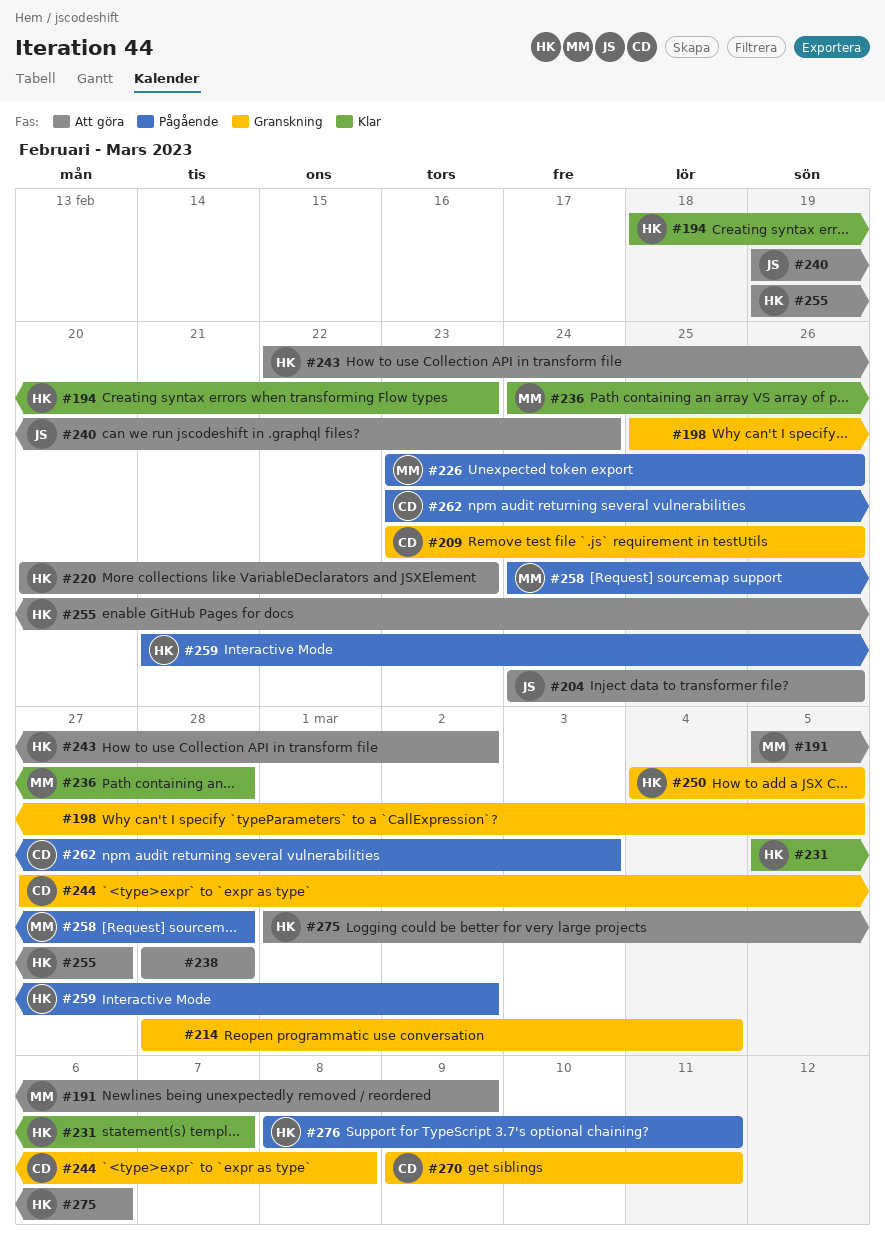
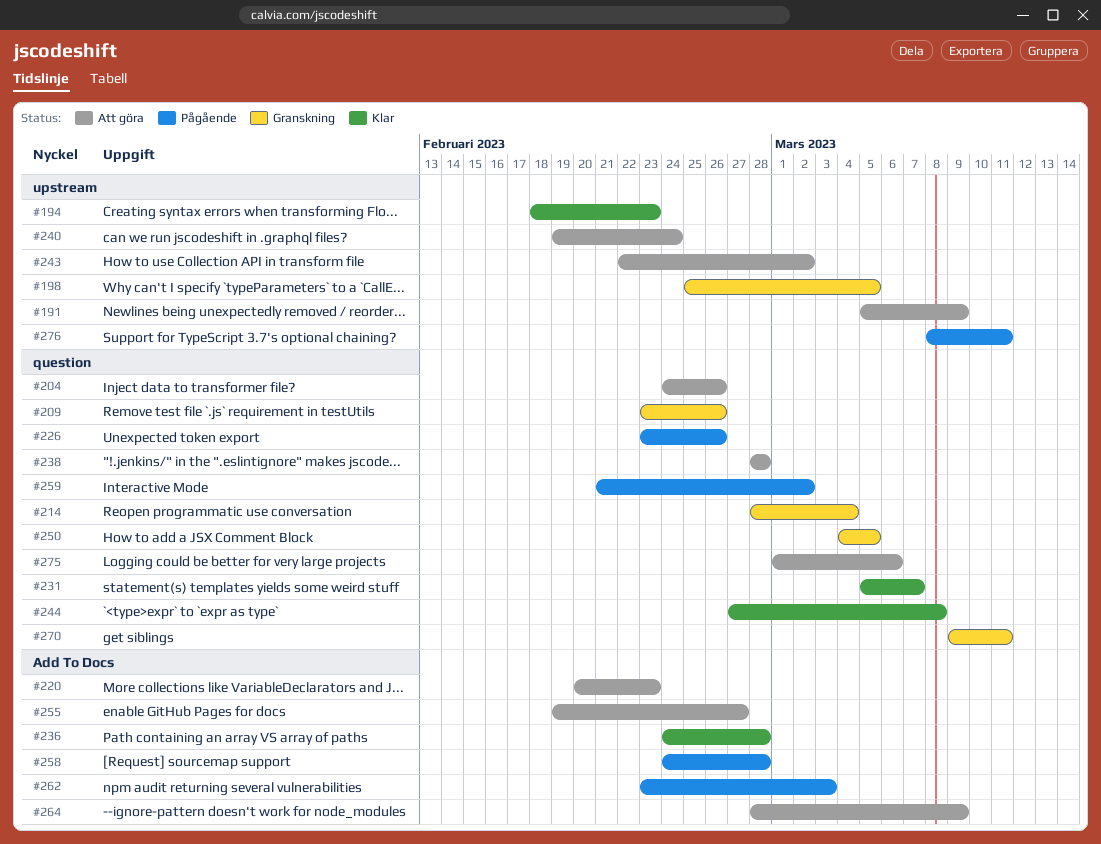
#244, status: Granskning -> Klar
#264: none -> present

